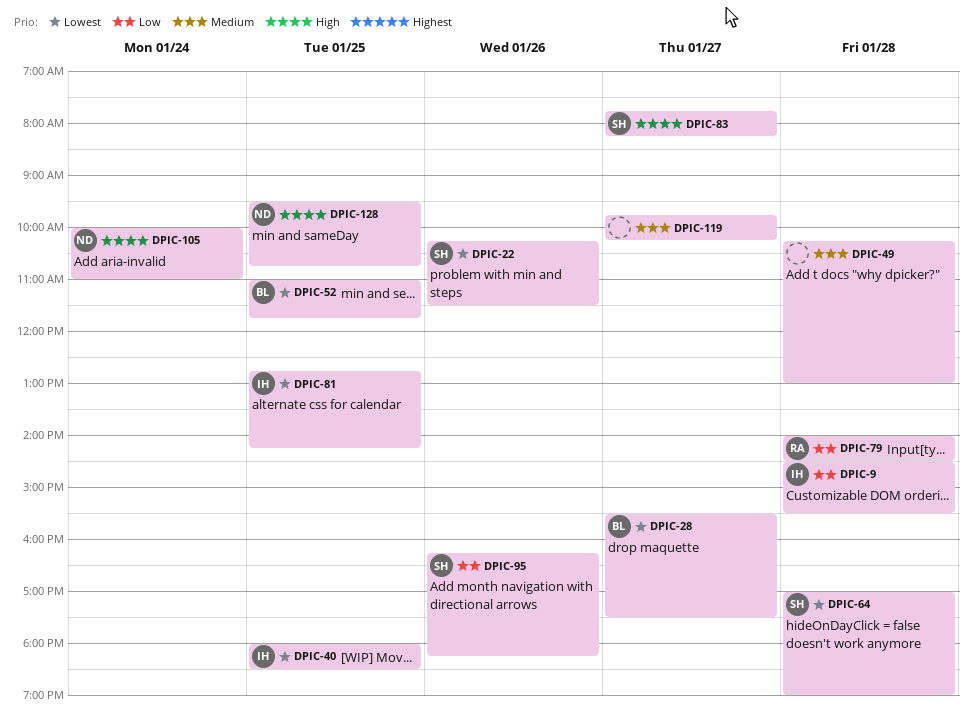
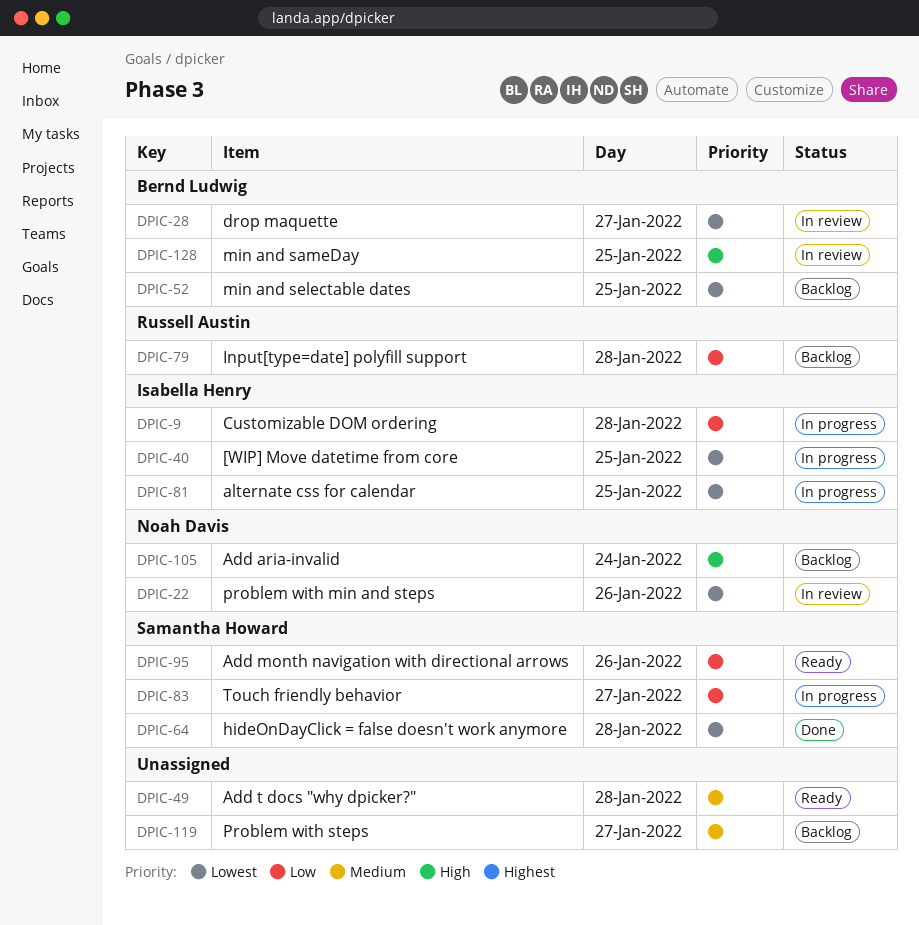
DPIC-22, owner: Samantha Howard -> Noah Davis
DPIC-83, priority: High -> Low
DPIC-128, owner: Noah Davis -> Bernd Ludwig

